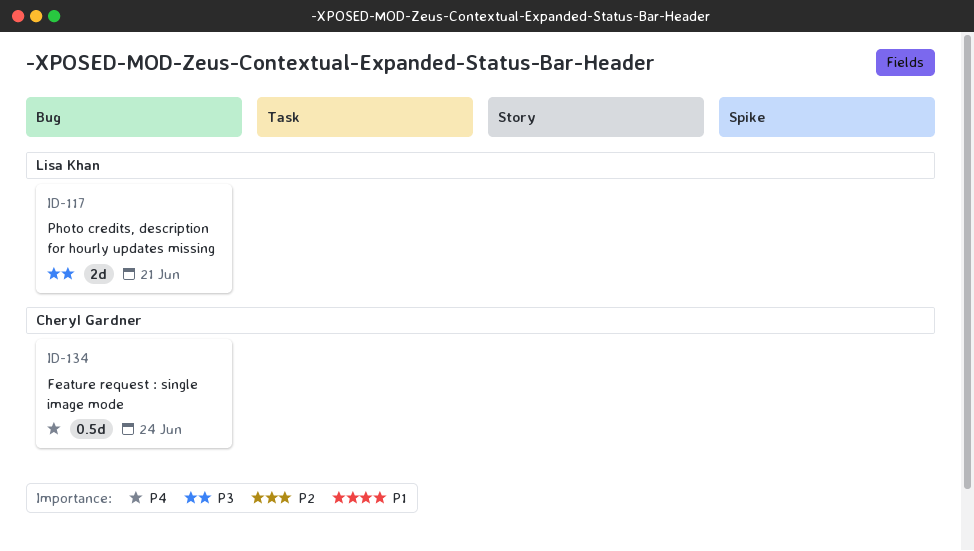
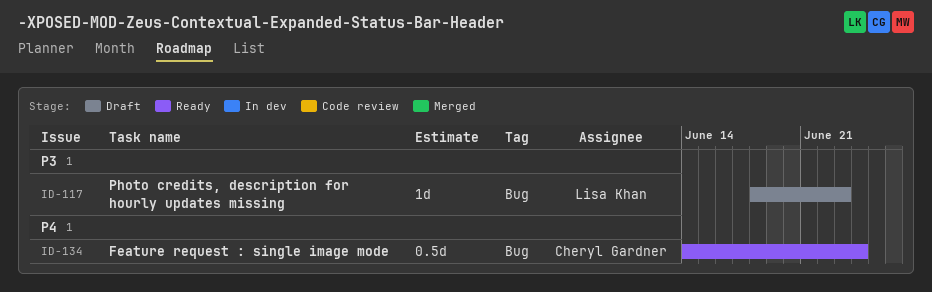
ID-117, estimate: 2d -> 1d
ID-117, due: Jun 21 -> Jun 23

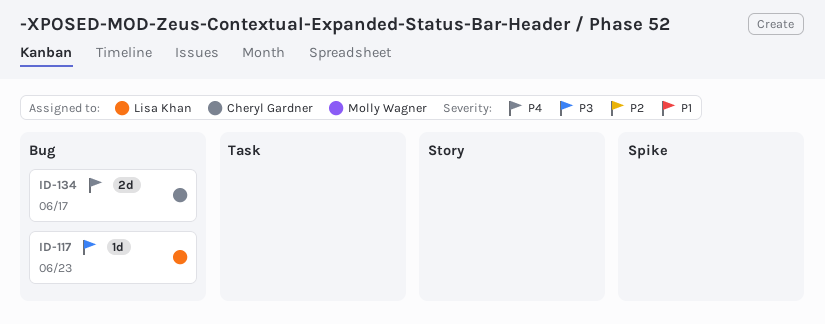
ID-134, estimate: 0.5d -> 2d
ID-134, due: Jun 24 -> Jun 17

